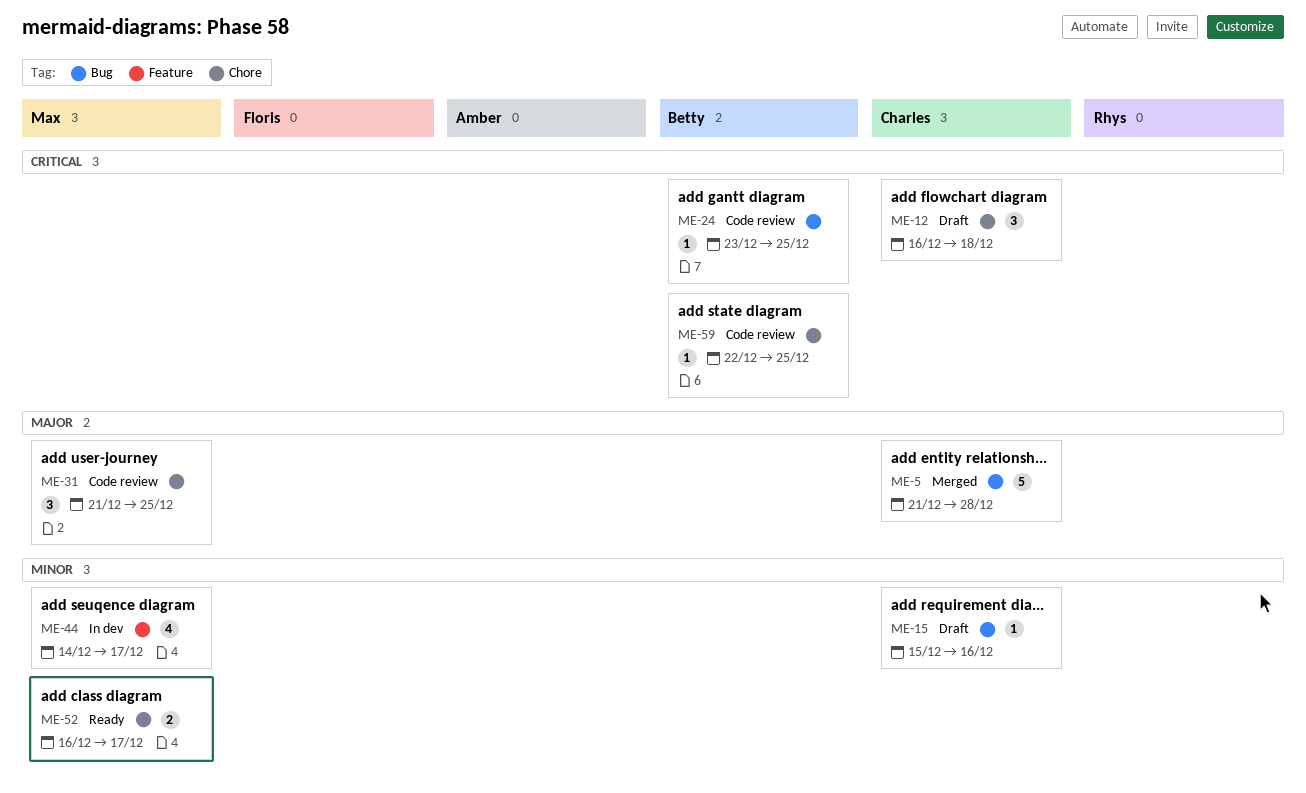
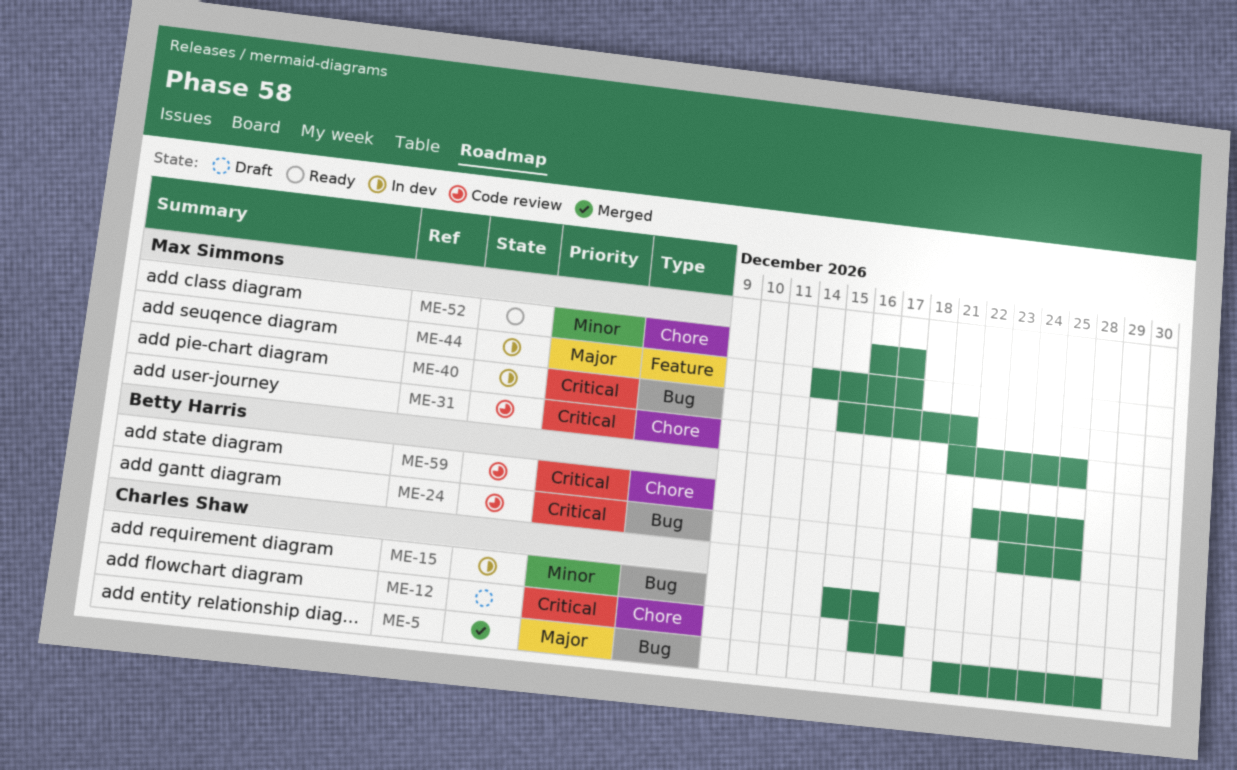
ME-12, due: Dec 18 -> Dec 17
ME-15, status: Draft -> In dev
ME-31, priority: Major -> Critical
ME-40: none -> present
ME-44, priority: Minor -> Major

